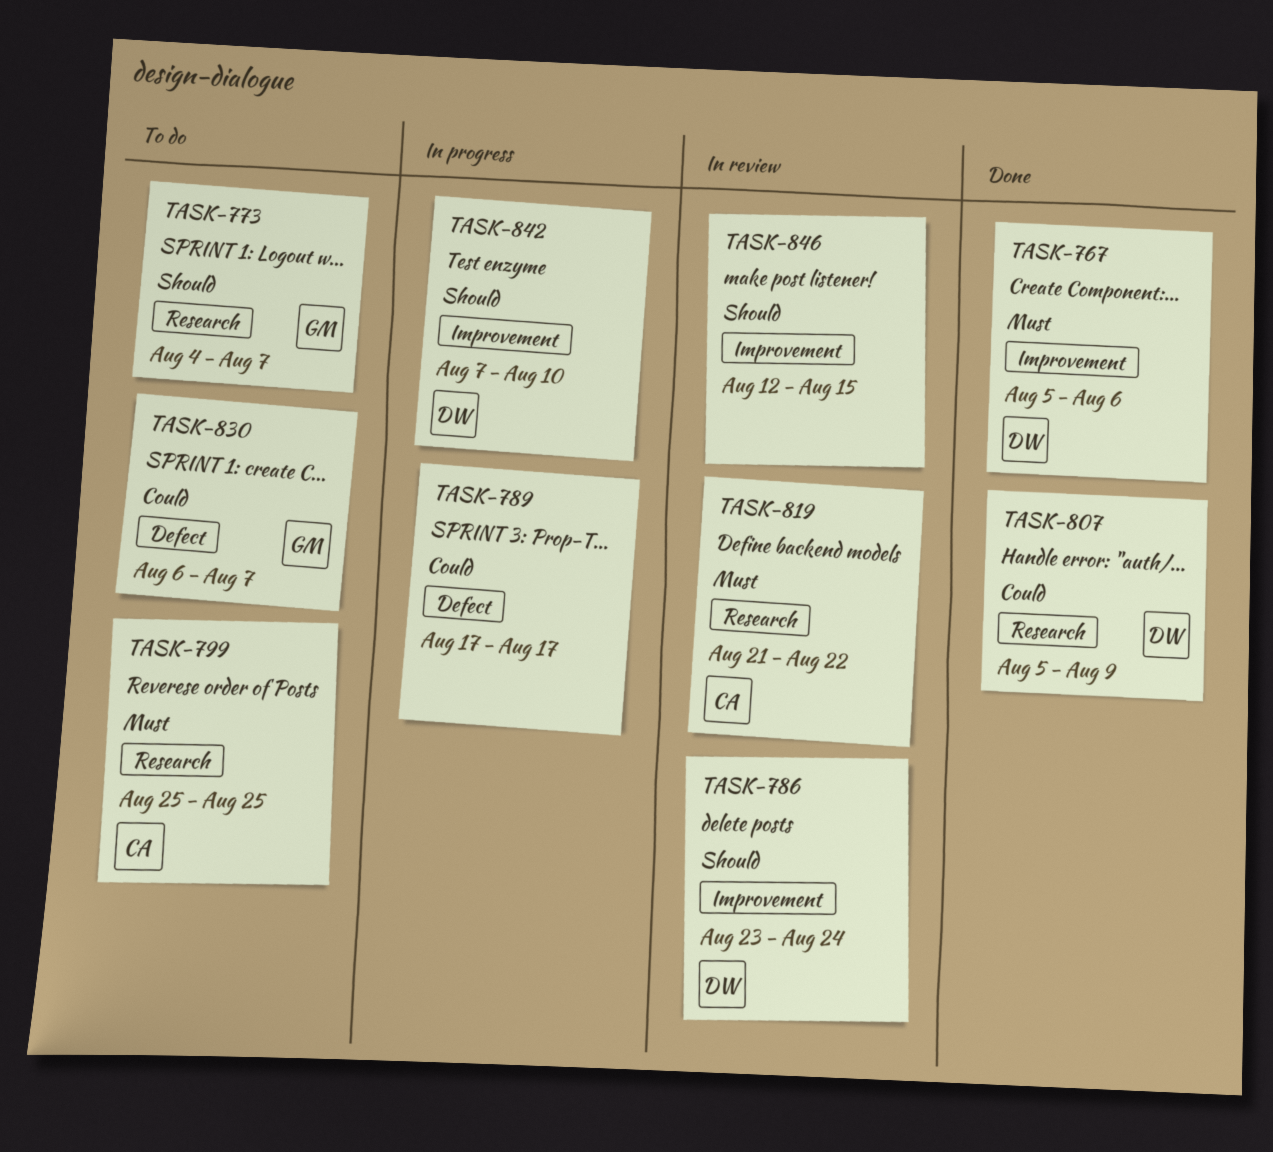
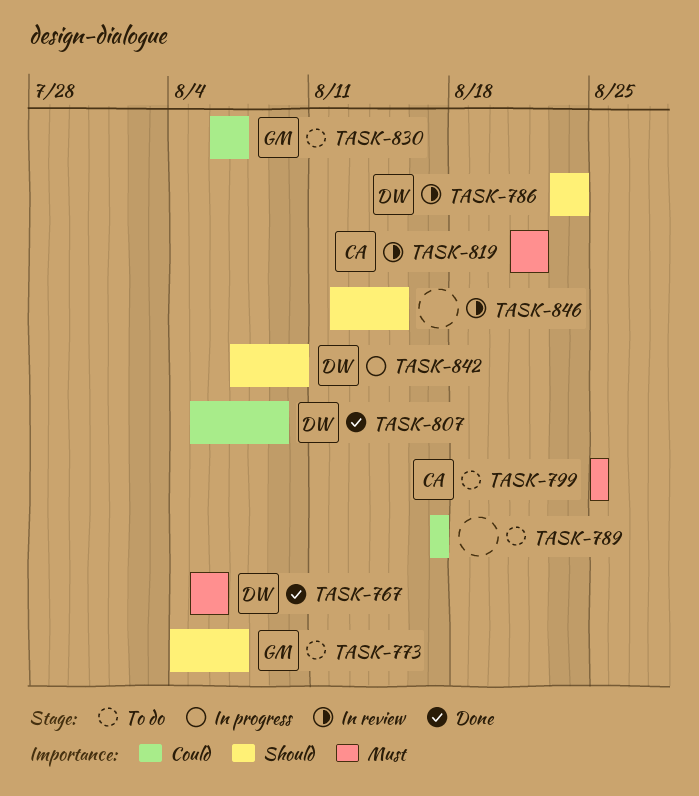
TASK-789, status: In progress -> To do

